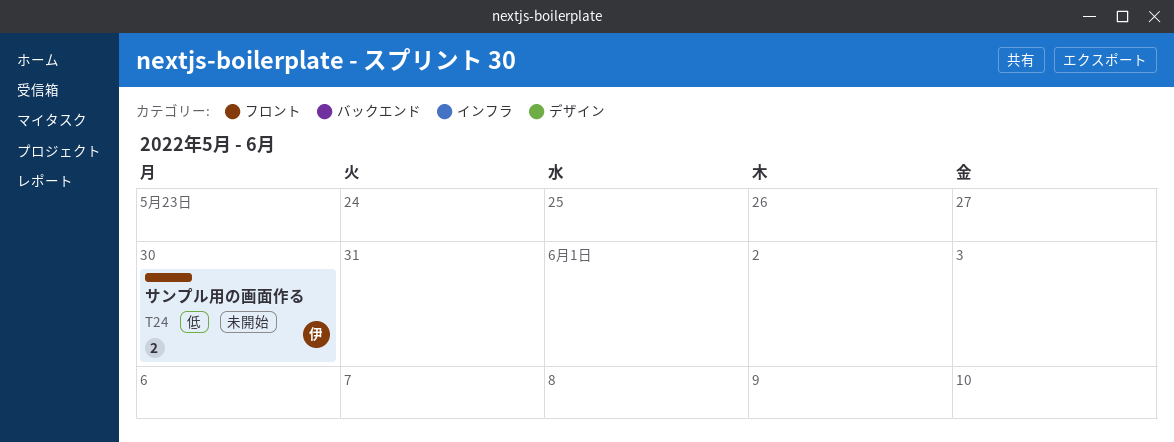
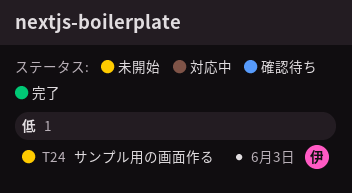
T24, estimate: 2 -> 1
T24, due: May 30 -> Jun 3

